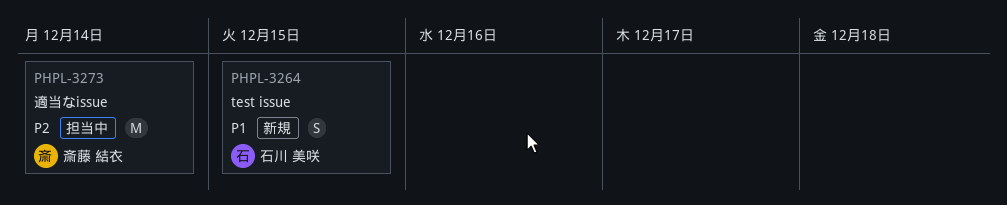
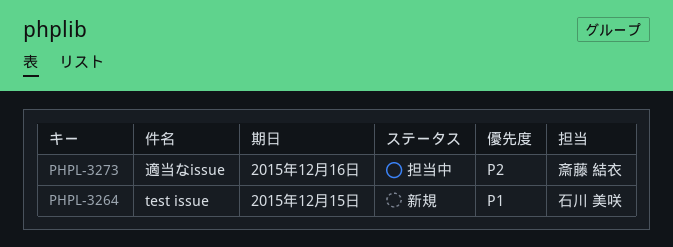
PHPL-3273, due: Dec 14 -> Dec 16

